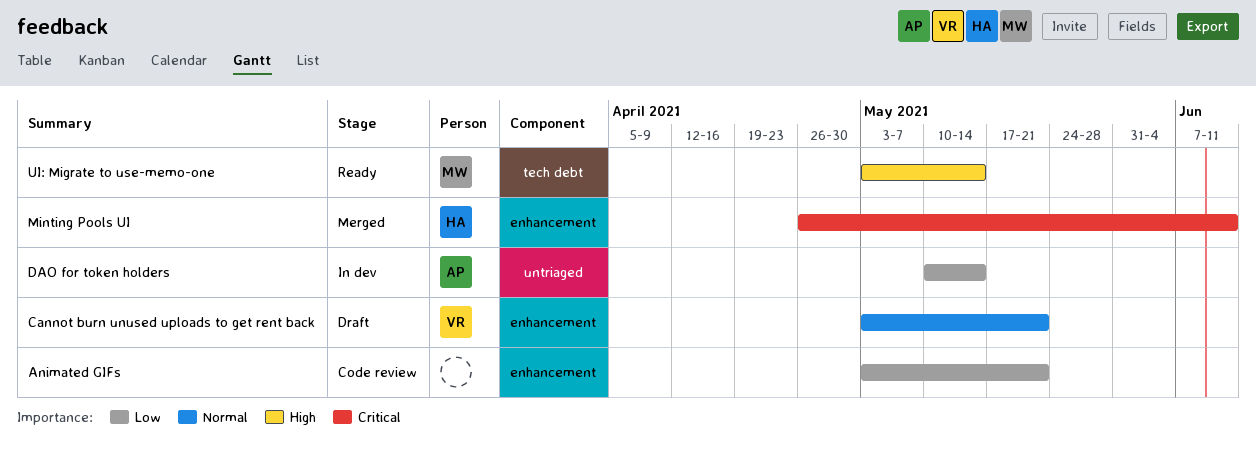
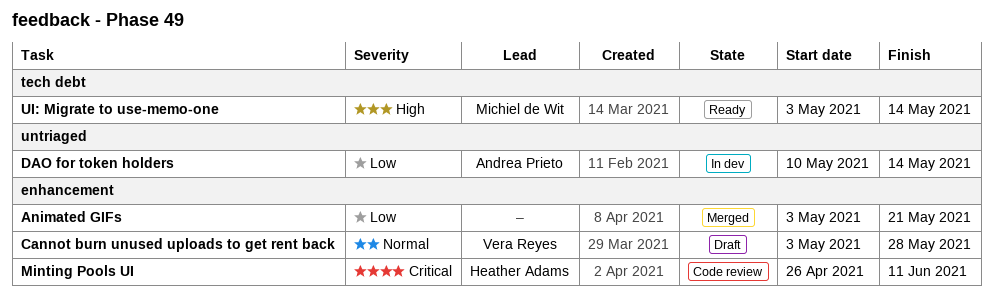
Animated GIFs, status: Code review -> Merged
Cannot burn unused uploads to get rent back, due: May 21 -> May 28
Minting Pools UI, status: Merged -> Code review

